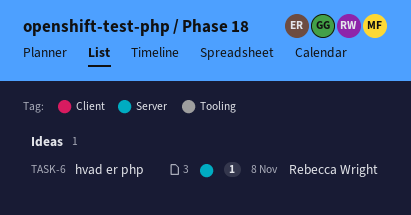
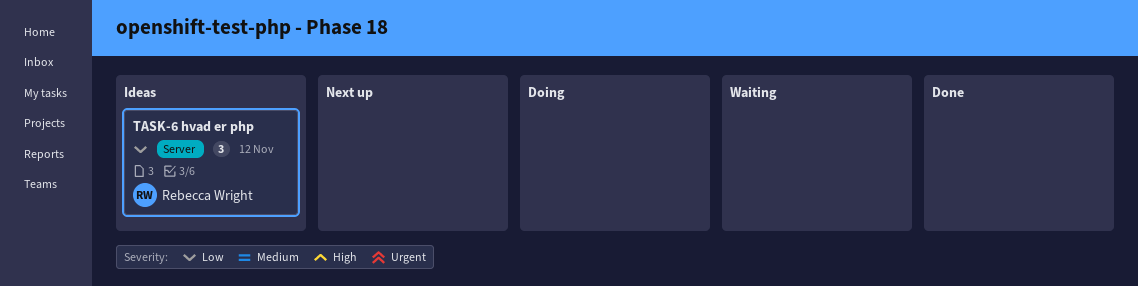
TASK-6, estimate: 1 -> 3
TASK-6, due: Nov 8 -> Nov 12

